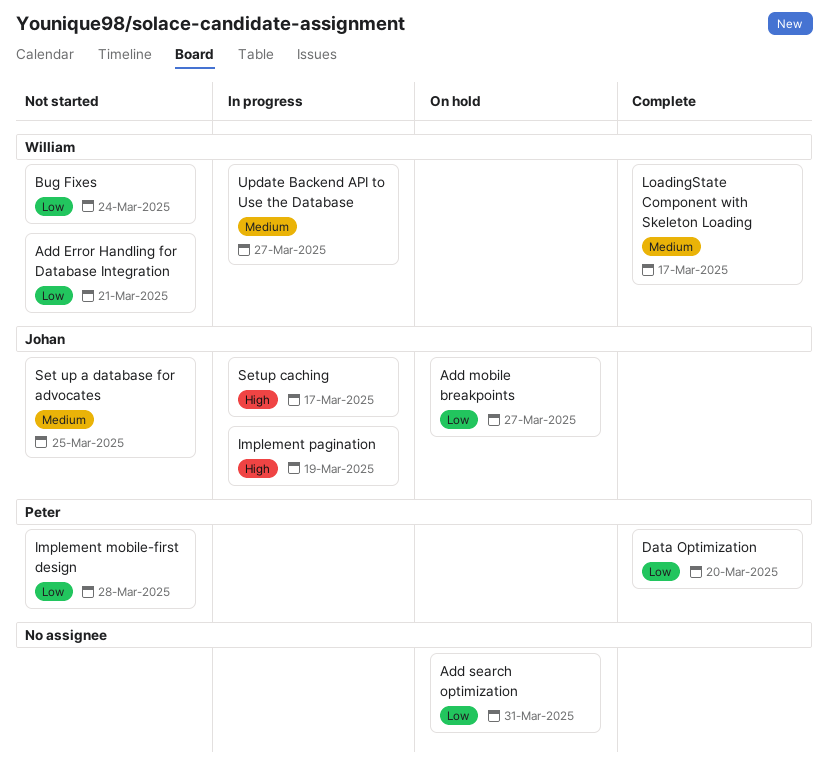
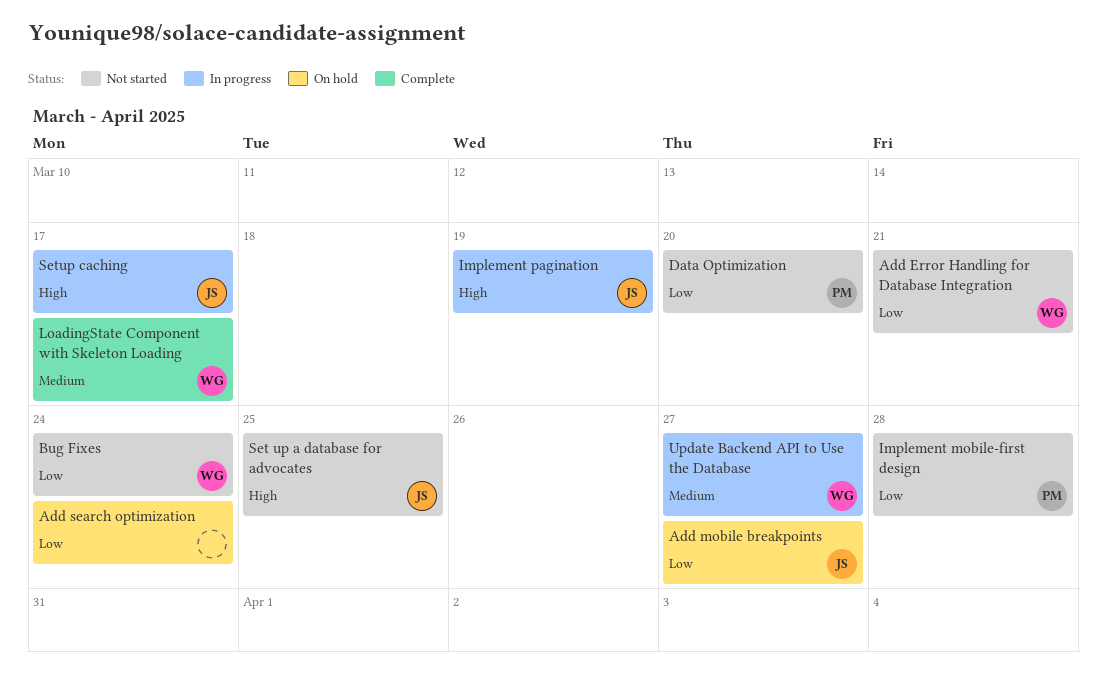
Add search optimization, due: Mar 31 -> Mar 24
Data Optimization, status: Complete -> Not started
Set up a database for advocates, priority: Medium -> High

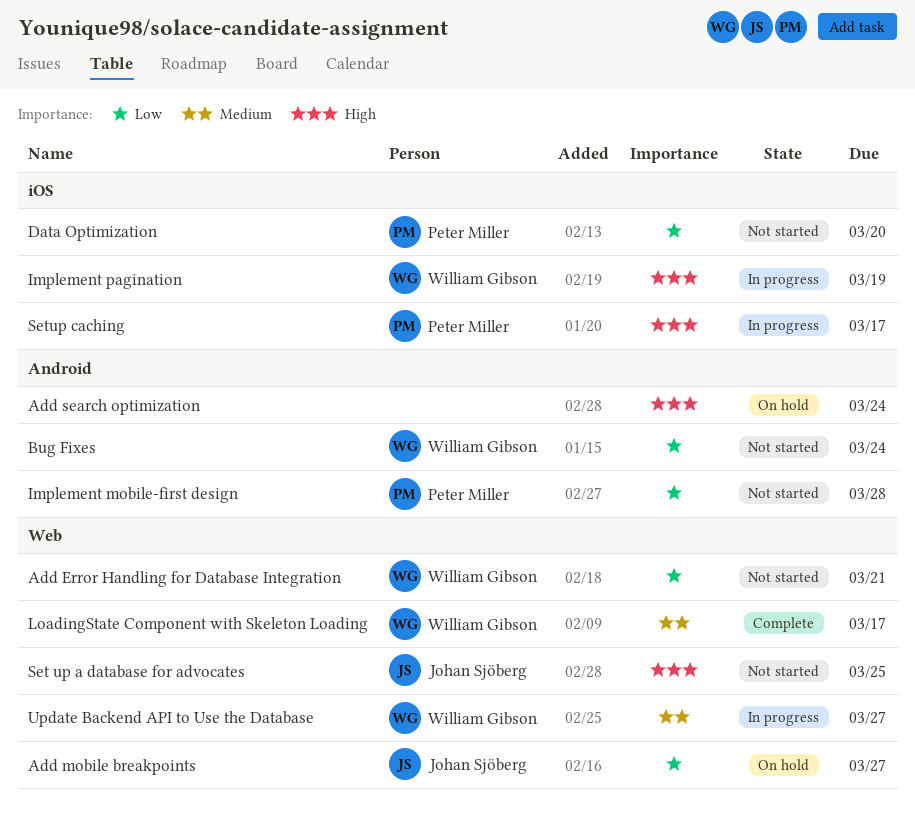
Add search optimization, priority: Low -> High
Implement pagination, owner: Johan Sjöberg -> William Gibson
Setup caching, owner: Johan Sjöberg -> Peter Miller

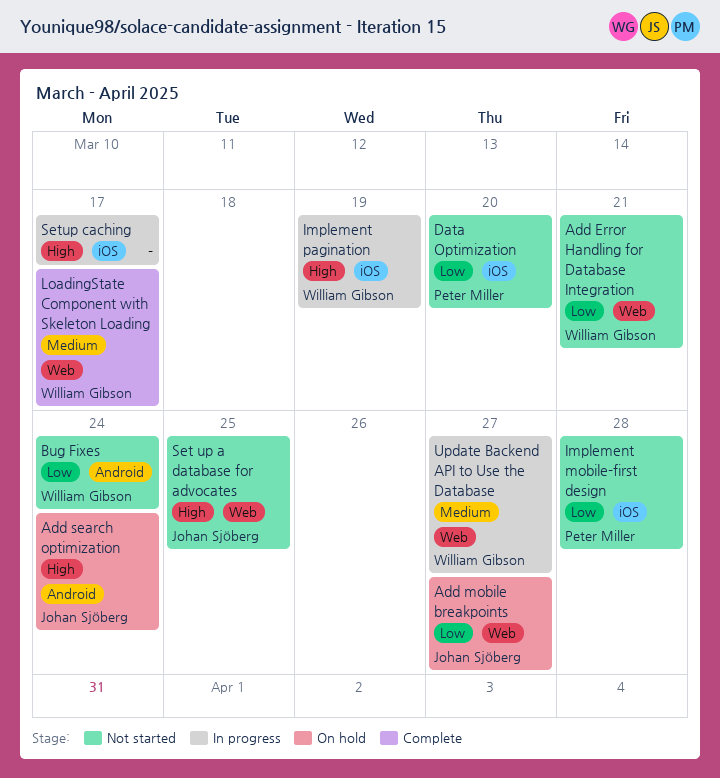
Add search optimization, owner: none -> Johan Sjöberg
Implement mobile-first design, label: Android -> iOS
Setup caching, owner: Peter Miller -> none

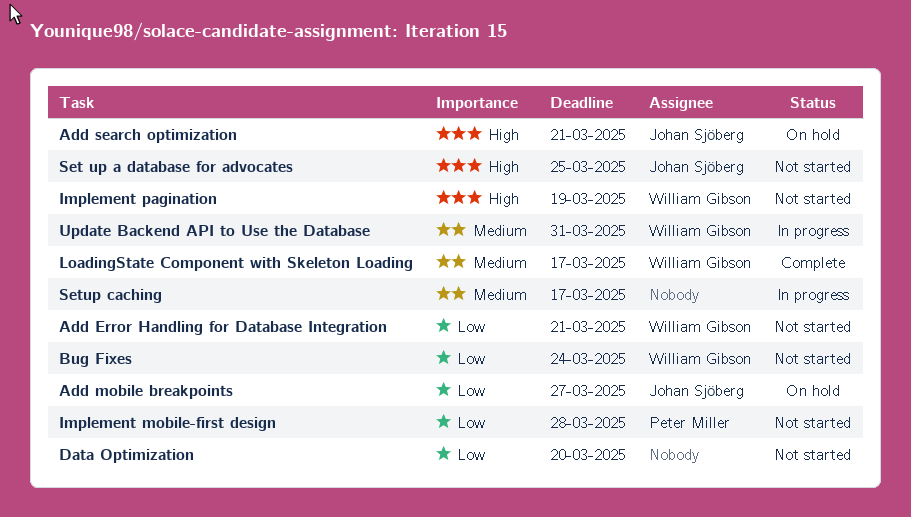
Add search optimization, due: Mar 24 -> Mar 21
Data Optimization, owner: Peter Miller -> none
Implement pagination, status: In progress -> Not started
Setup caching, priority: High -> Medium
Update Backend API to Use the Database, due: Mar 27 -> Mar 31

